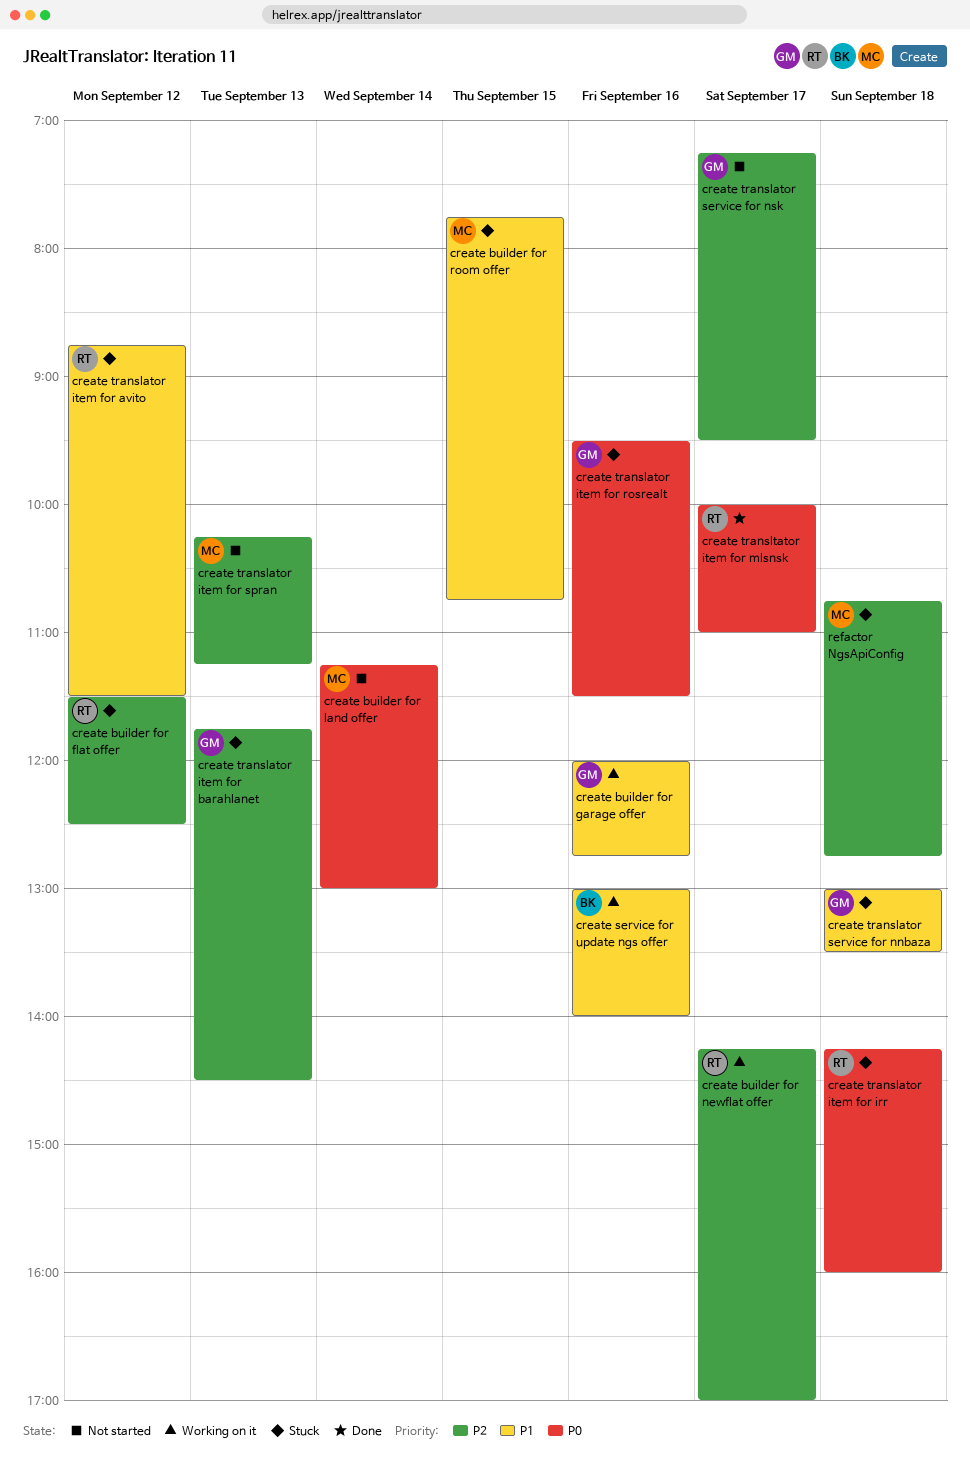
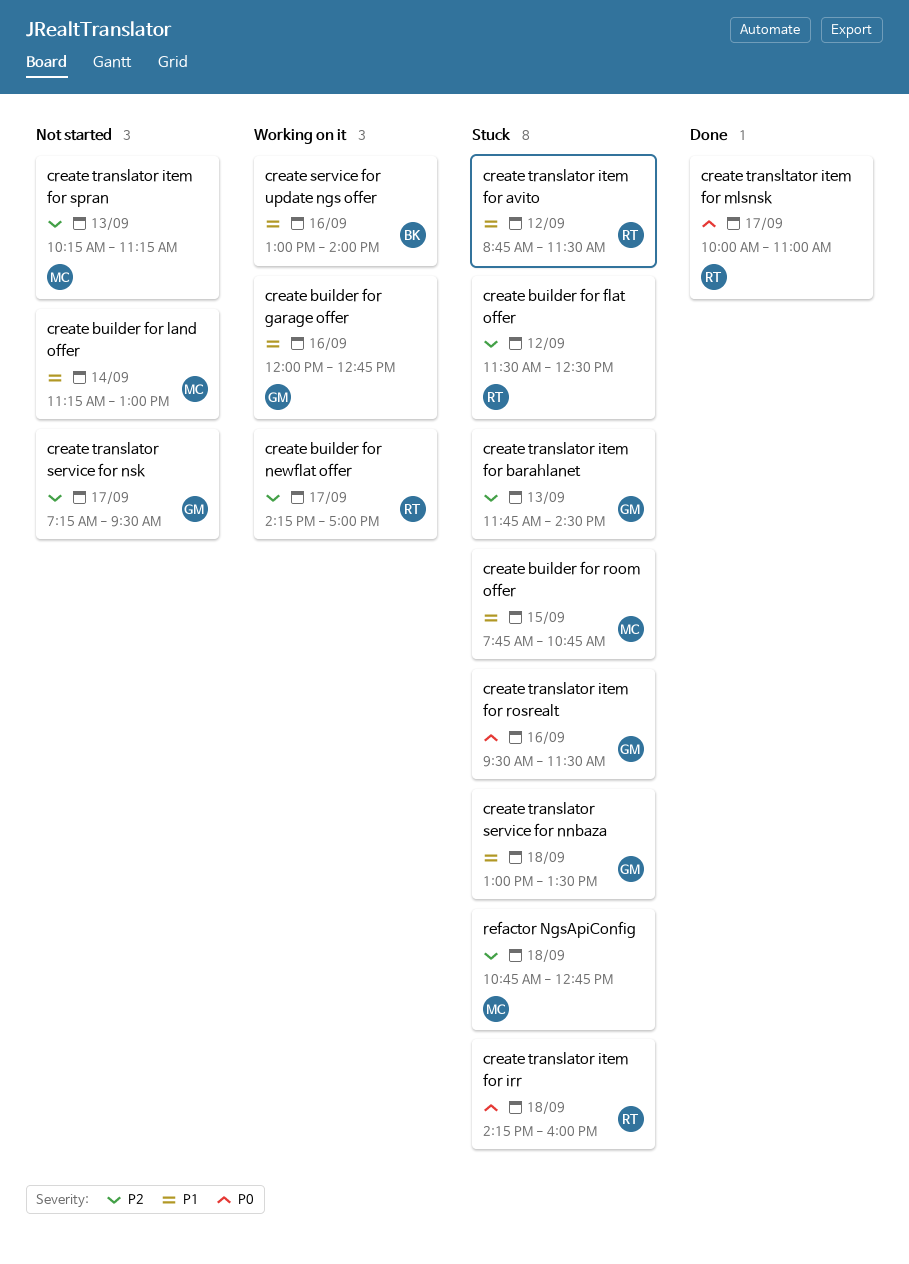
create builder for land offer, priority: P0 -> P1

